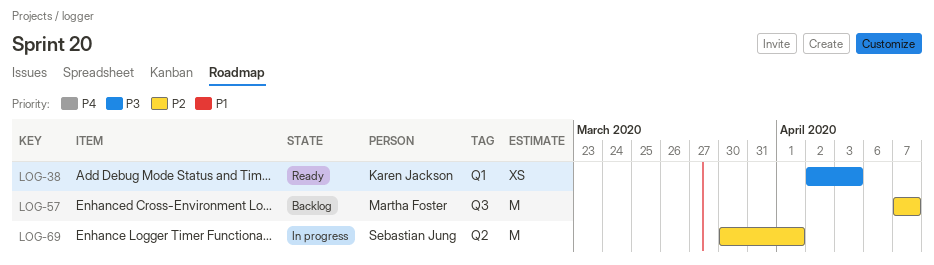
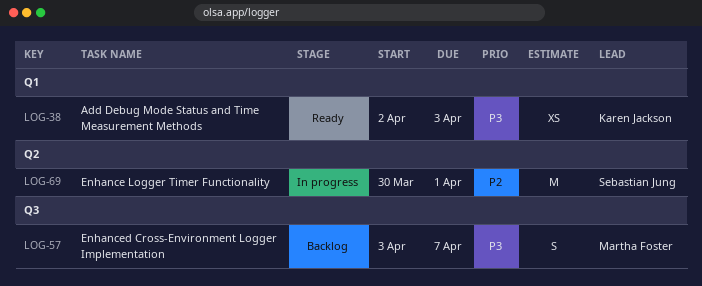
LOG-57, priority: P2 -> P3
LOG-57, estimate: M -> S
LOG-57, start: Apr 7 -> Apr 3

